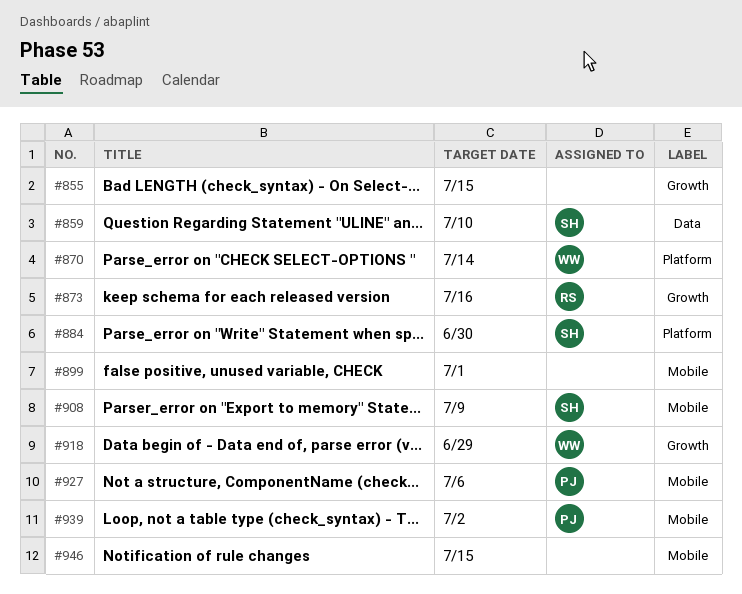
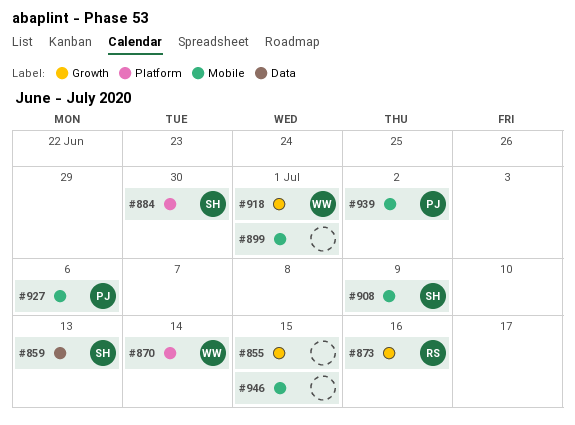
#859, due: Jul 10 -> Jul 13
#918, due: Jun 29 -> Jul 1

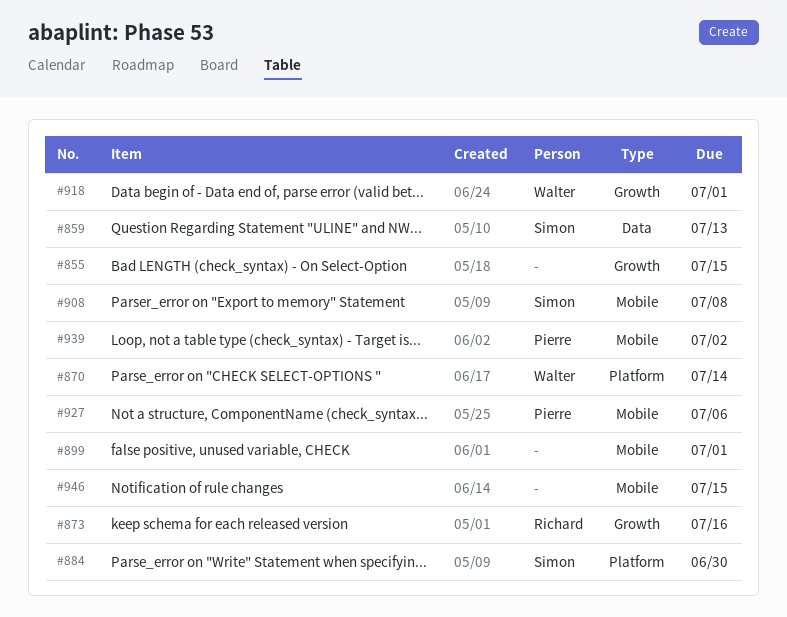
#908, due: Jul 9 -> Jul 8

